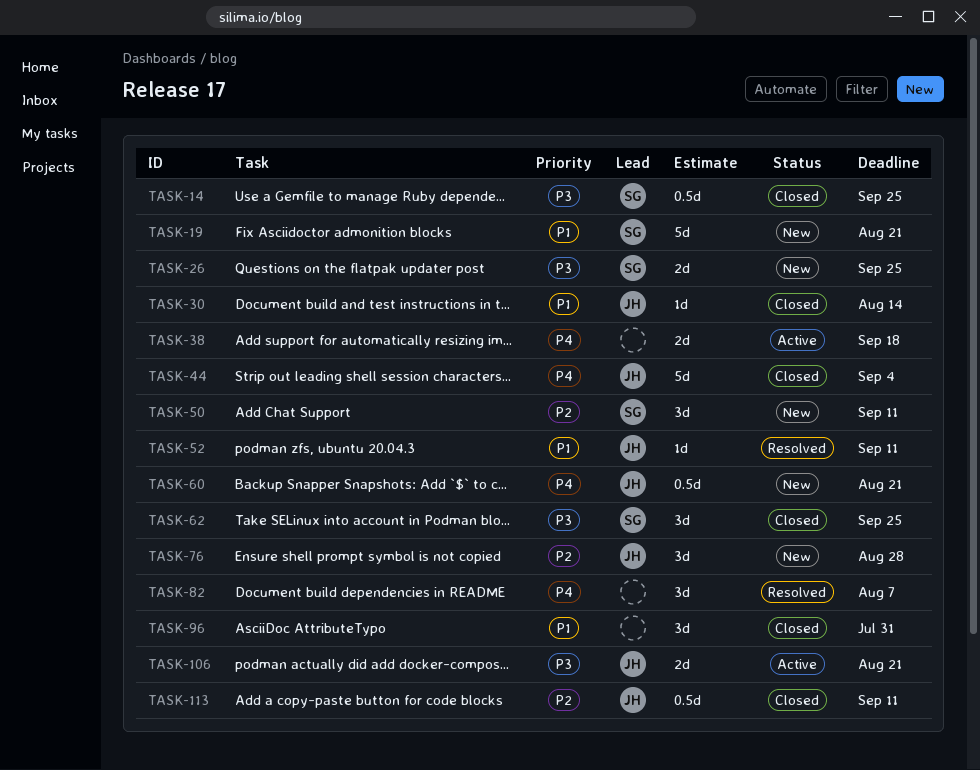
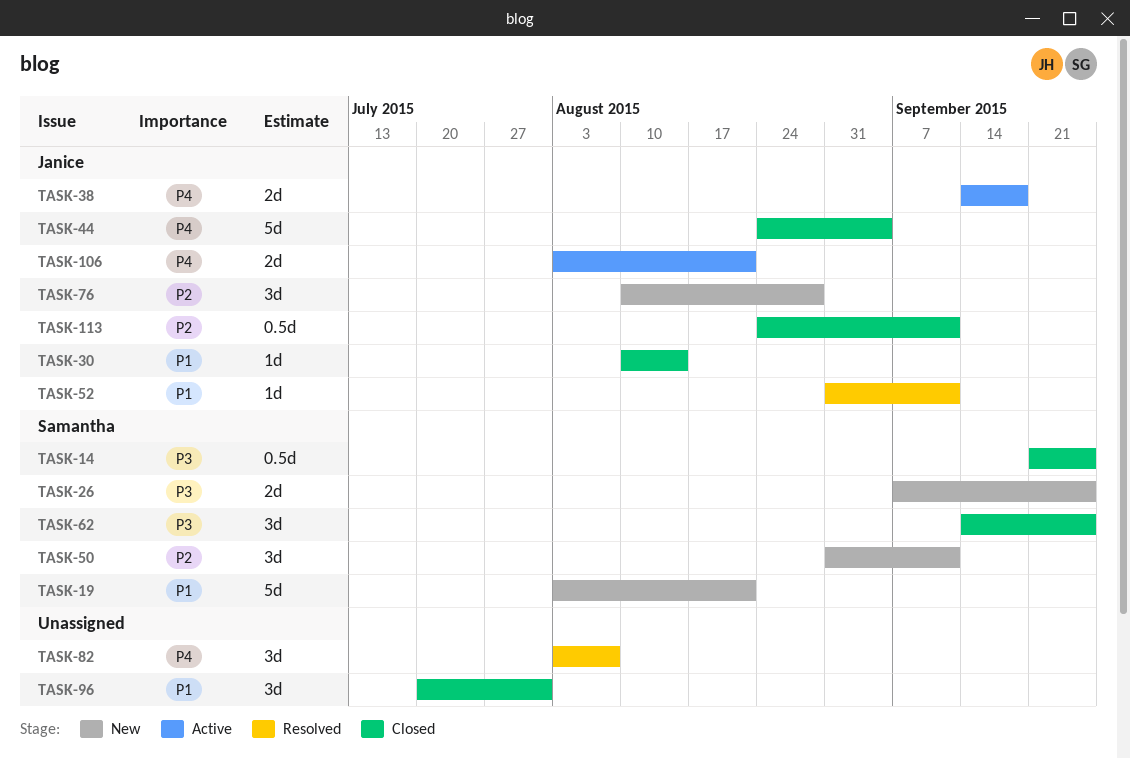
TASK-38, owner: none -> Janice
TASK-60: present -> none
TASK-106, priority: P3 -> P4

